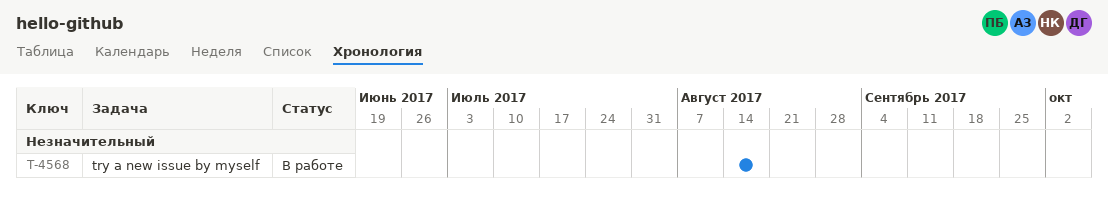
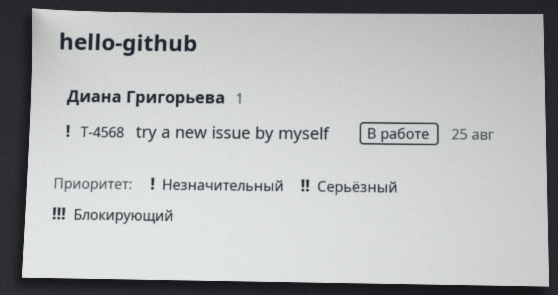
T-4568, due: Aug 18 -> Aug 25

